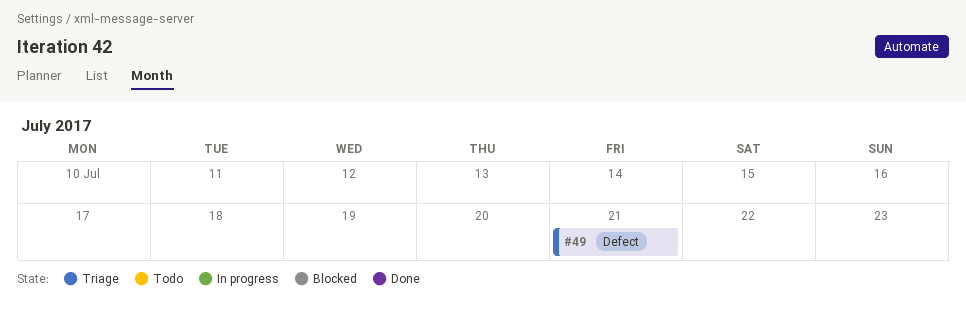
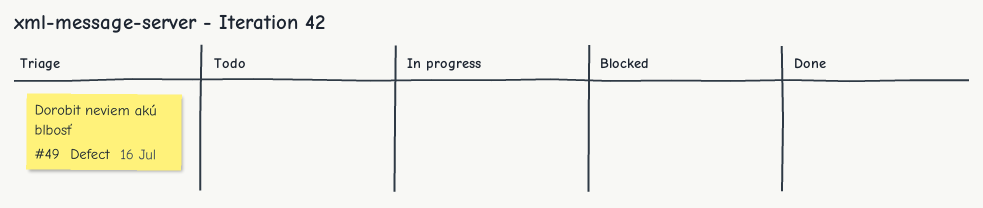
#49, due: Jul 21 -> Jul 16

